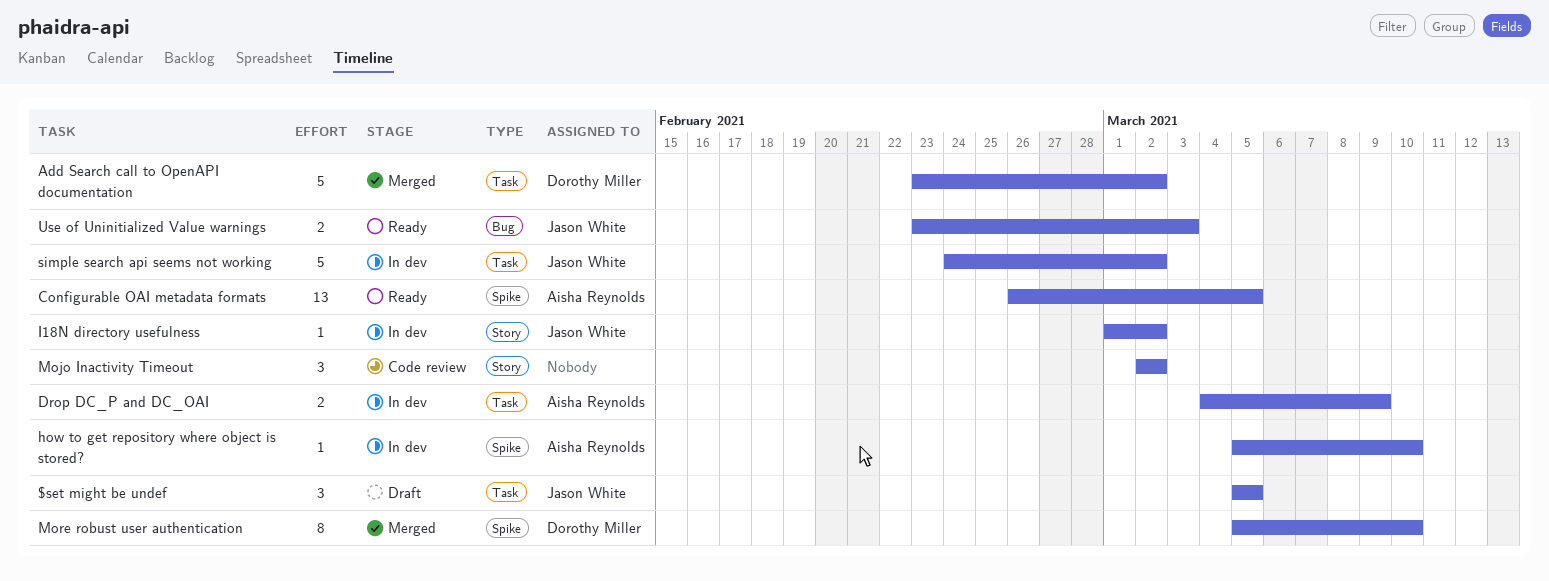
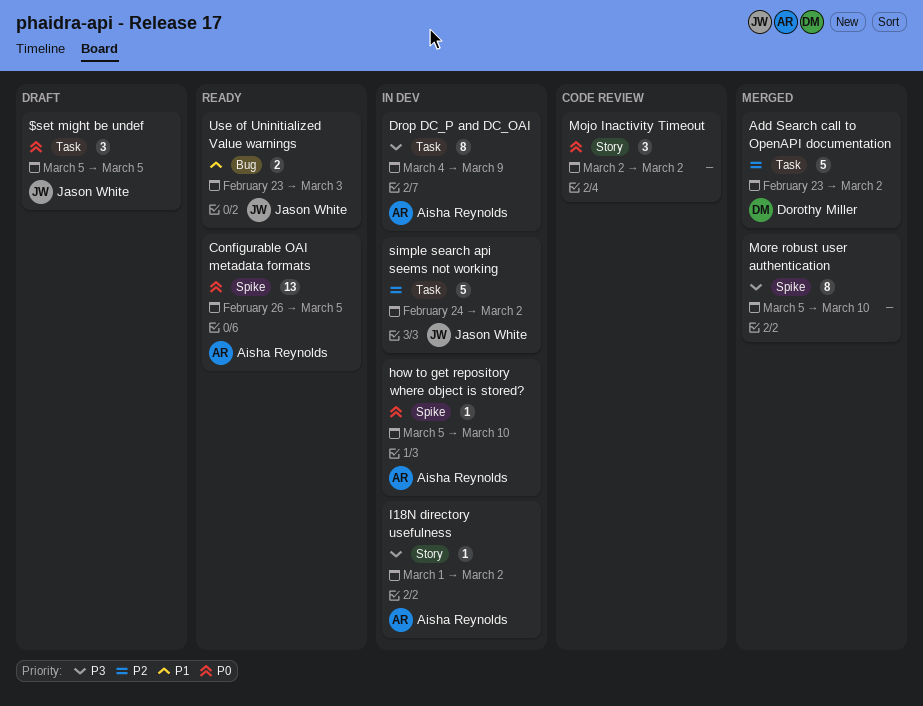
Drop DC_P and DC_OAI, estimate: 2 -> 8
I18N directory usefulness, owner: Jason White -> Aisha Reynolds
More robust user authentication, owner: Dorothy Miller -> none

